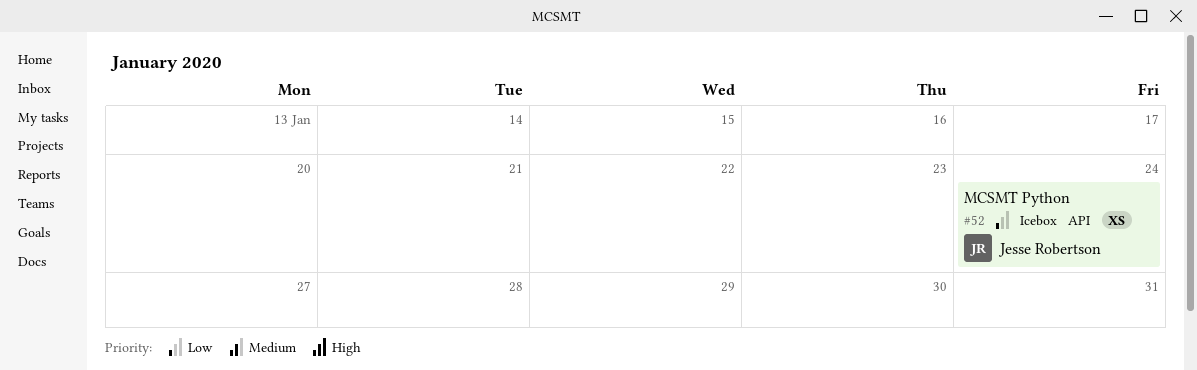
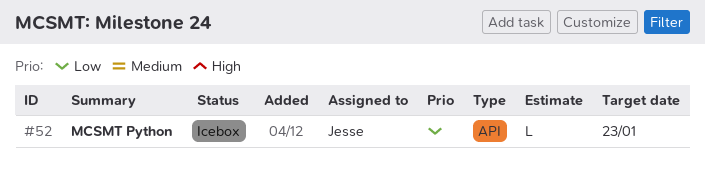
#52, estimate: XS -> L
#52, due: Jan 24 -> Jan 23

